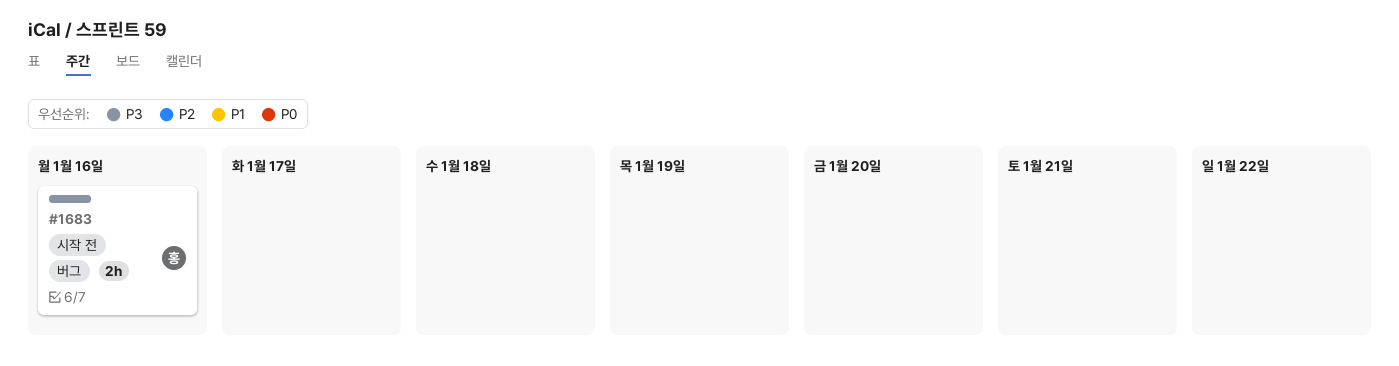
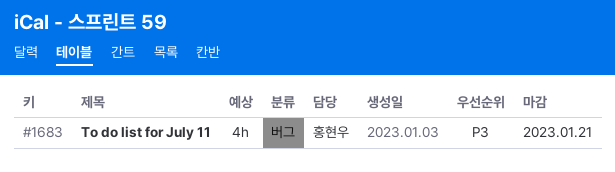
#1683, estimate: 2h -> 4h
#1683, due: Jan 16 -> Jan 21

